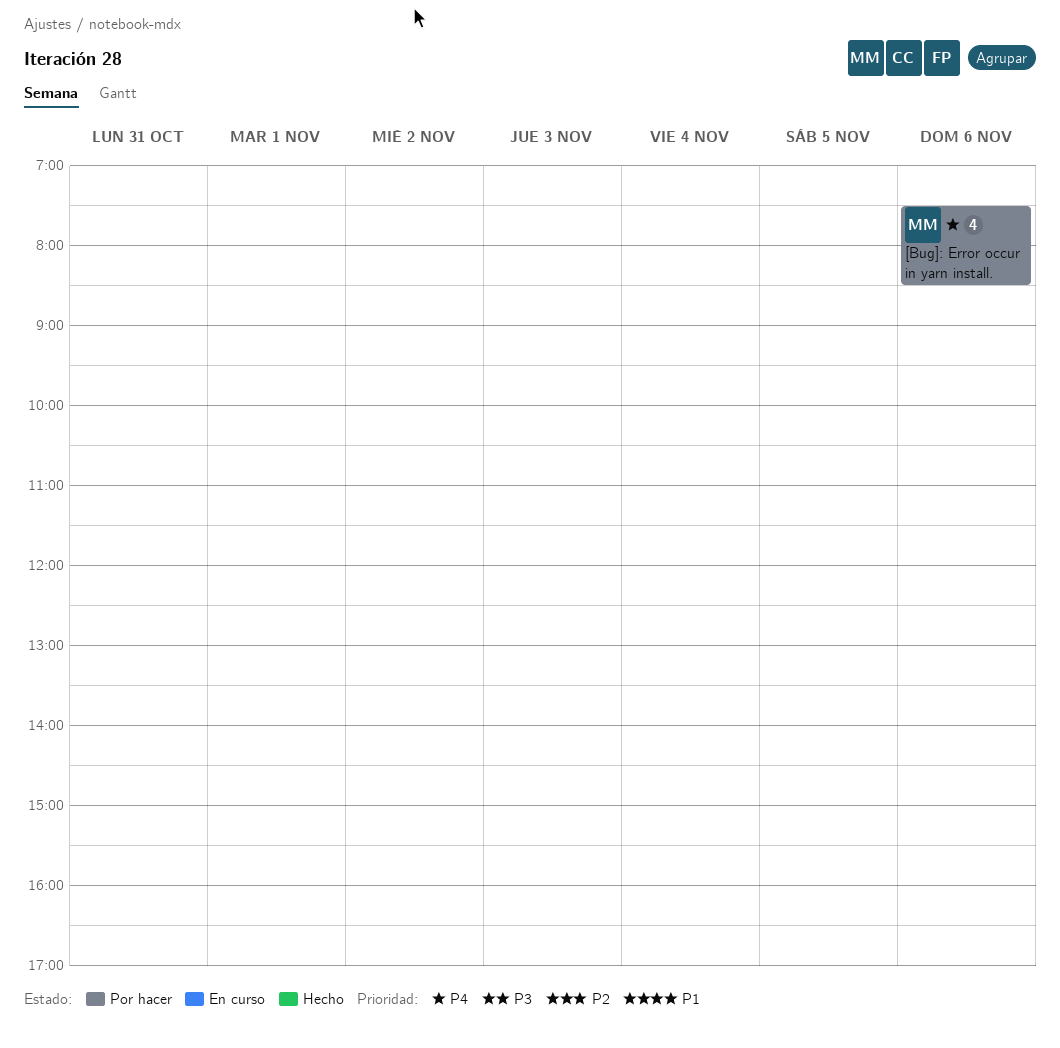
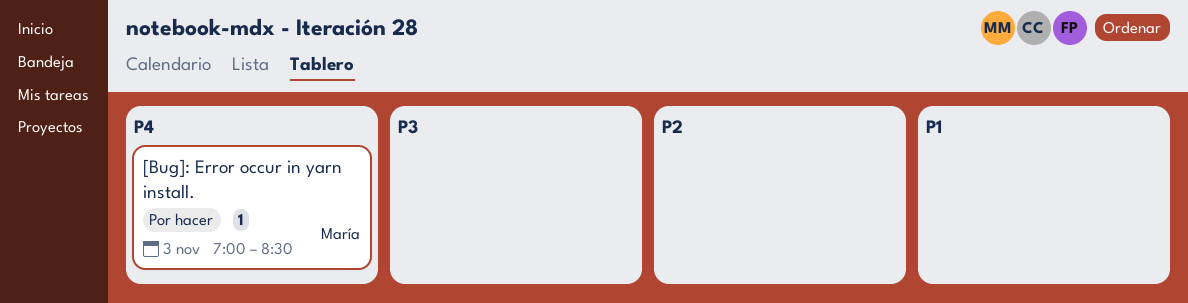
[Bug]: Error occur in yarn install., estimate: 4 -> 1
[Bug]: Error occur in yarn install., day: Nov 6 -> Nov 3
[Bug]: Error occur in yarn install., begins: 07:30 -> 07:00

